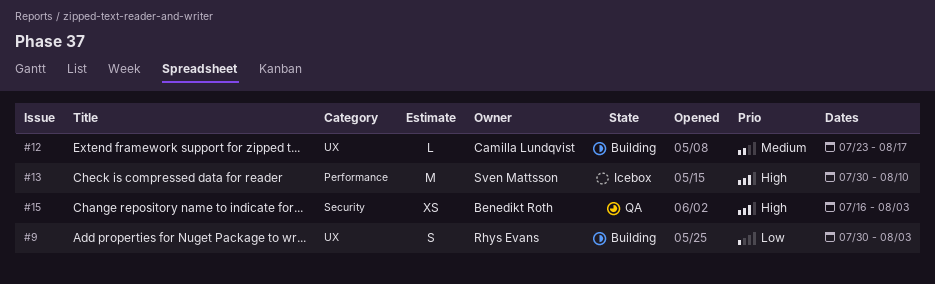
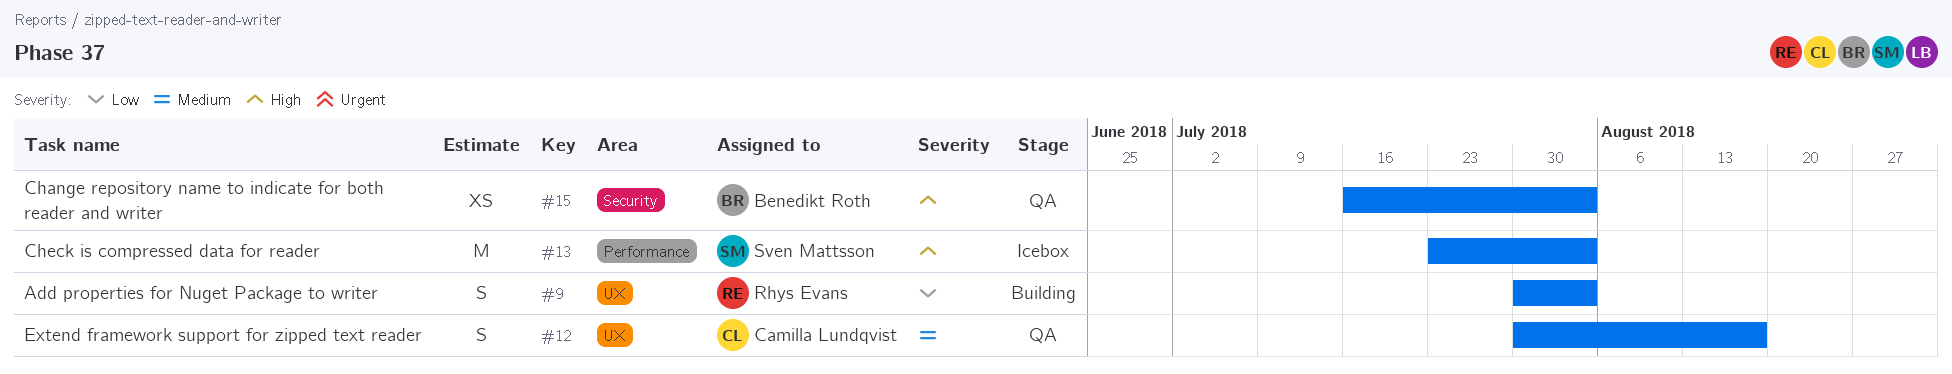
#12, status: Building -> QA
#12, estimate: L -> S
#12, start: Jul 23 -> Jul 30
#13, start: Jul 30 -> Jul 23
#13, due: Aug 10 -> Aug 3

